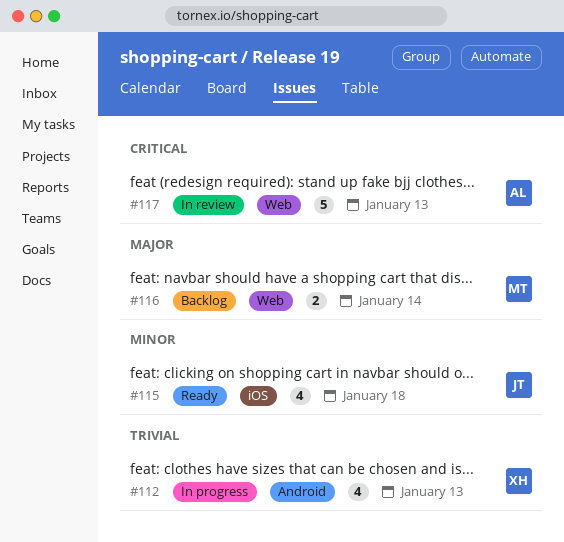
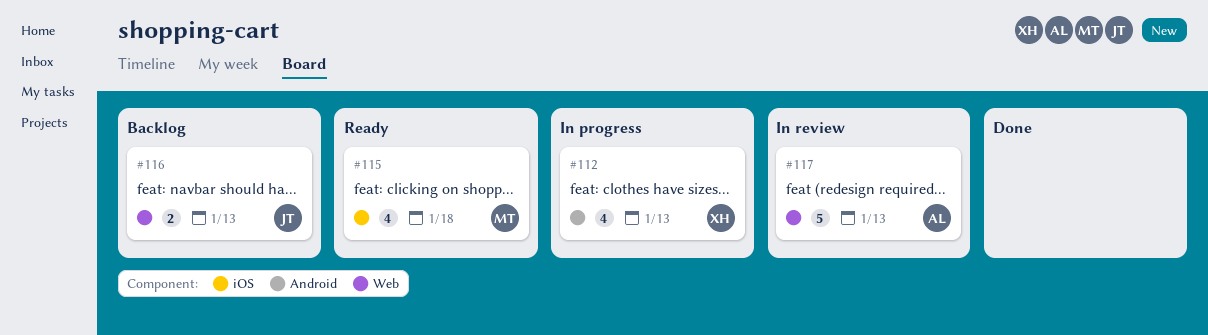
#115, owner: JT -> MT
#116, owner: MT -> JT
#116, due: Jan 14 -> Jan 13

